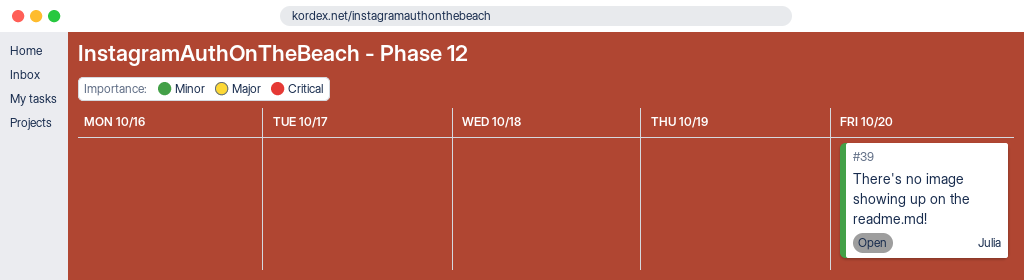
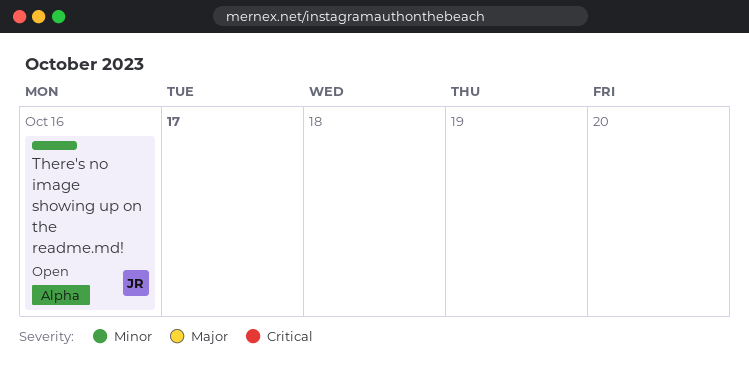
There's no image showing up on the readme.md!, due: Oct 20 -> Oct 16

